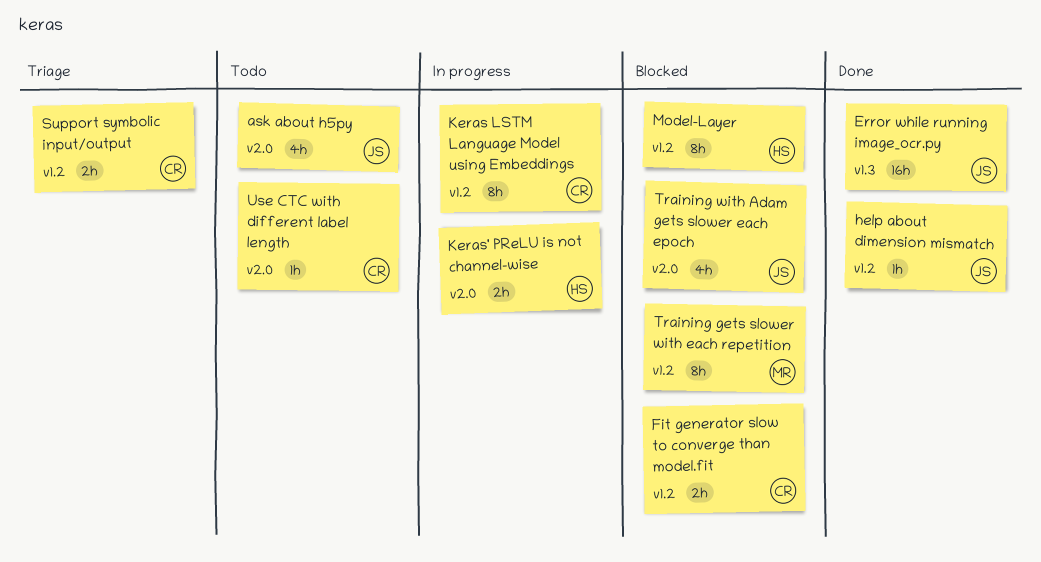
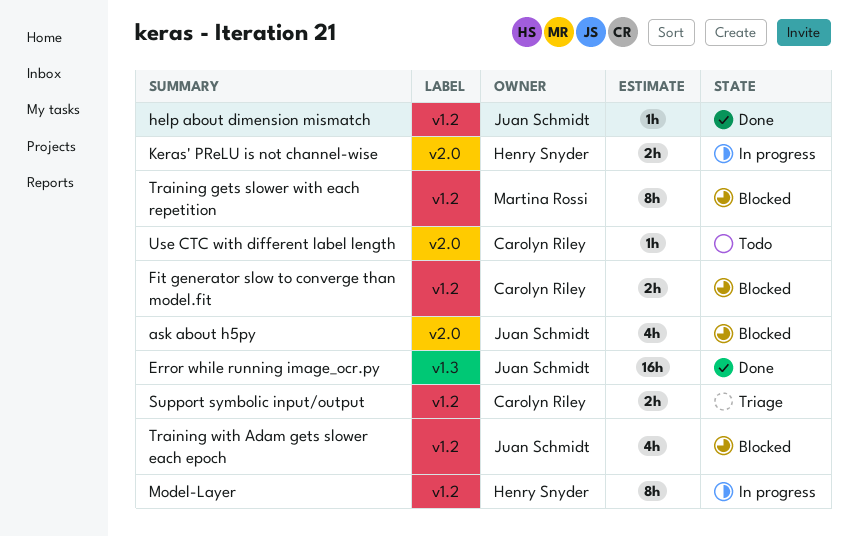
ask about h5py, status: Todo -> Blocked
Keras LSTM Language Model using Embeddings: present -> none
Model-Layer, status: Blocked -> In progress
Training with Adam gets slower each epoch, label: v2.0 -> v1.2

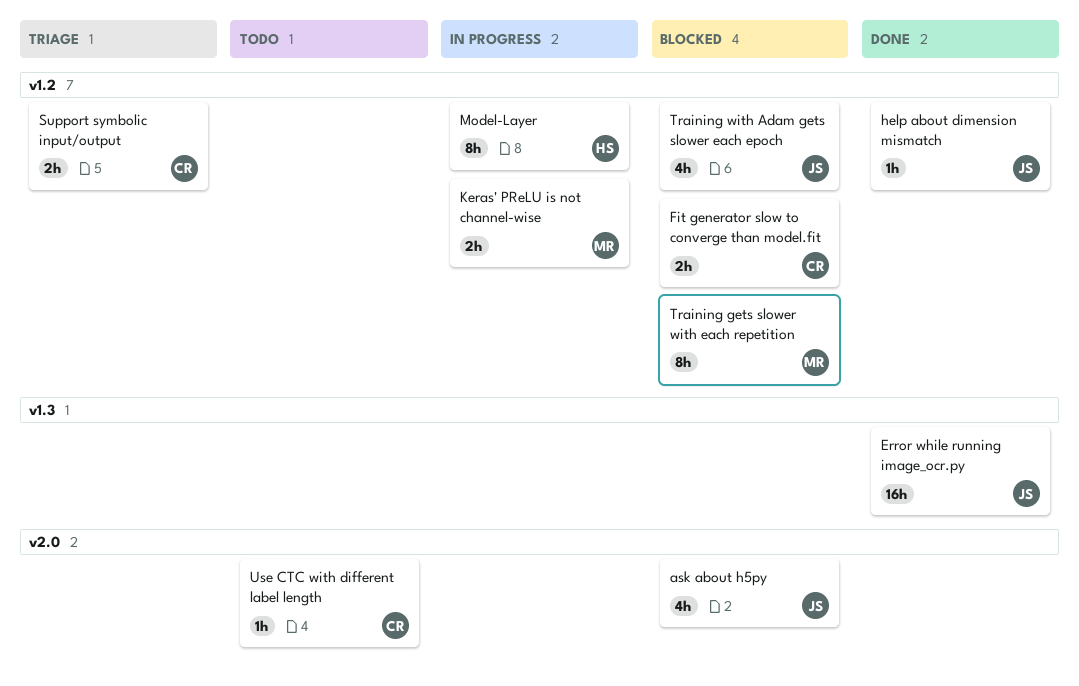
Keras' PReLU is not channel-wise, owner: Henry Snyder -> Martina Rossi
Keras' PReLU is not channel-wise, label: v2.0 -> v1.2

